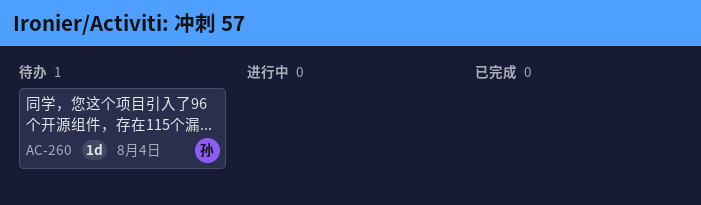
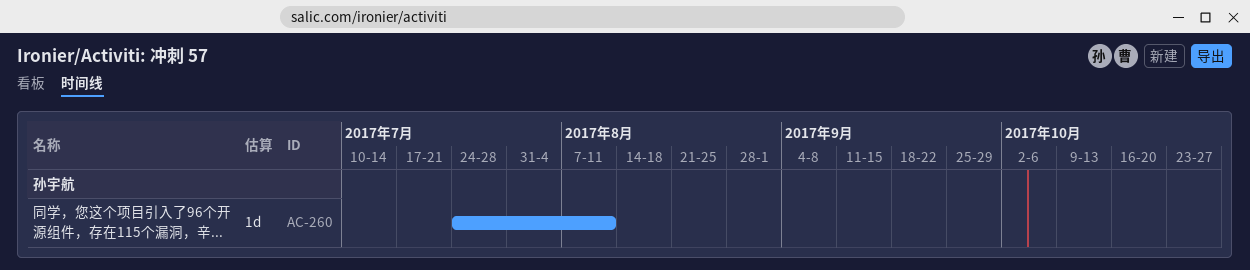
AC-260, due: Aug 4 -> Aug 11

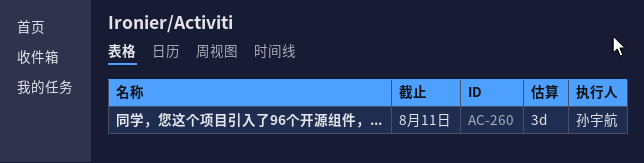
AC-260, estimate: 1d -> 3d

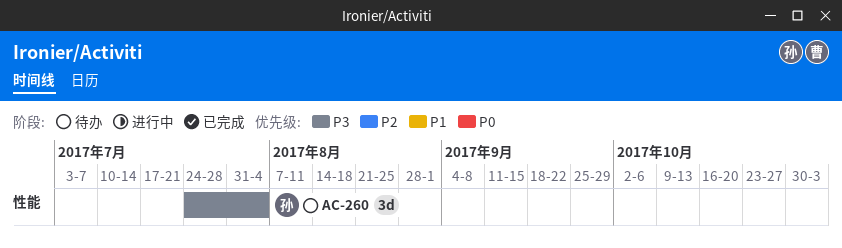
AC-260, due: Aug 11 -> Aug 4

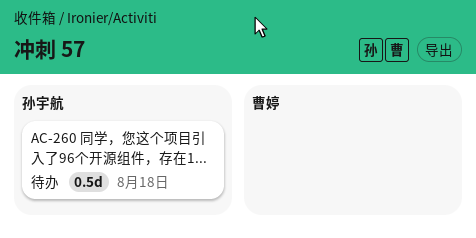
AC-260, estimate: 3d -> 0.5d
AC-260, due: Aug 4 -> Aug 18

